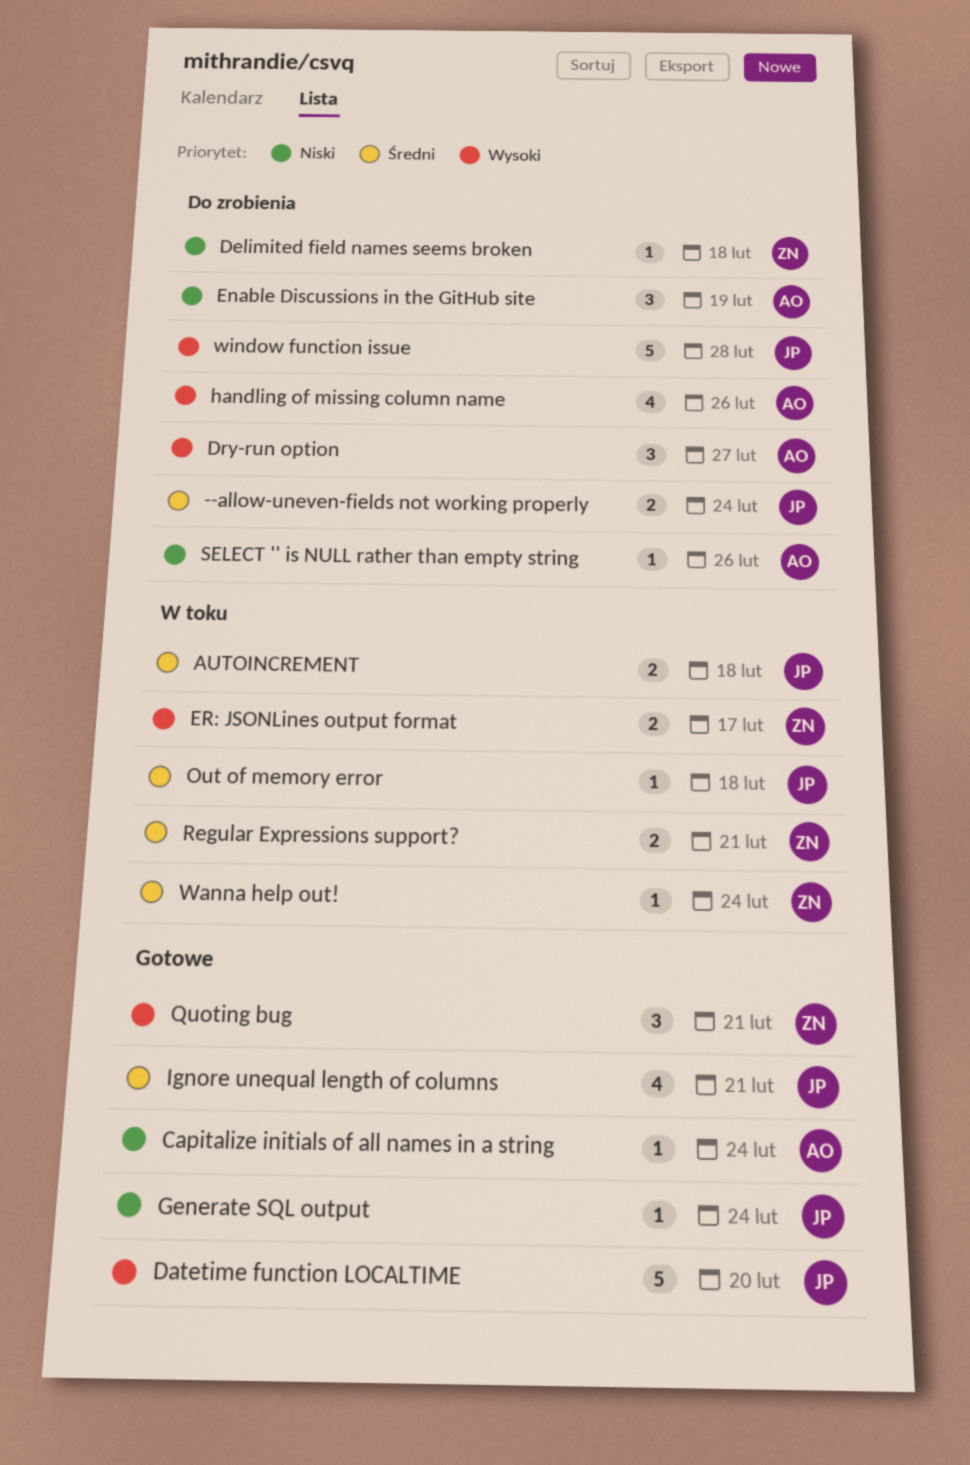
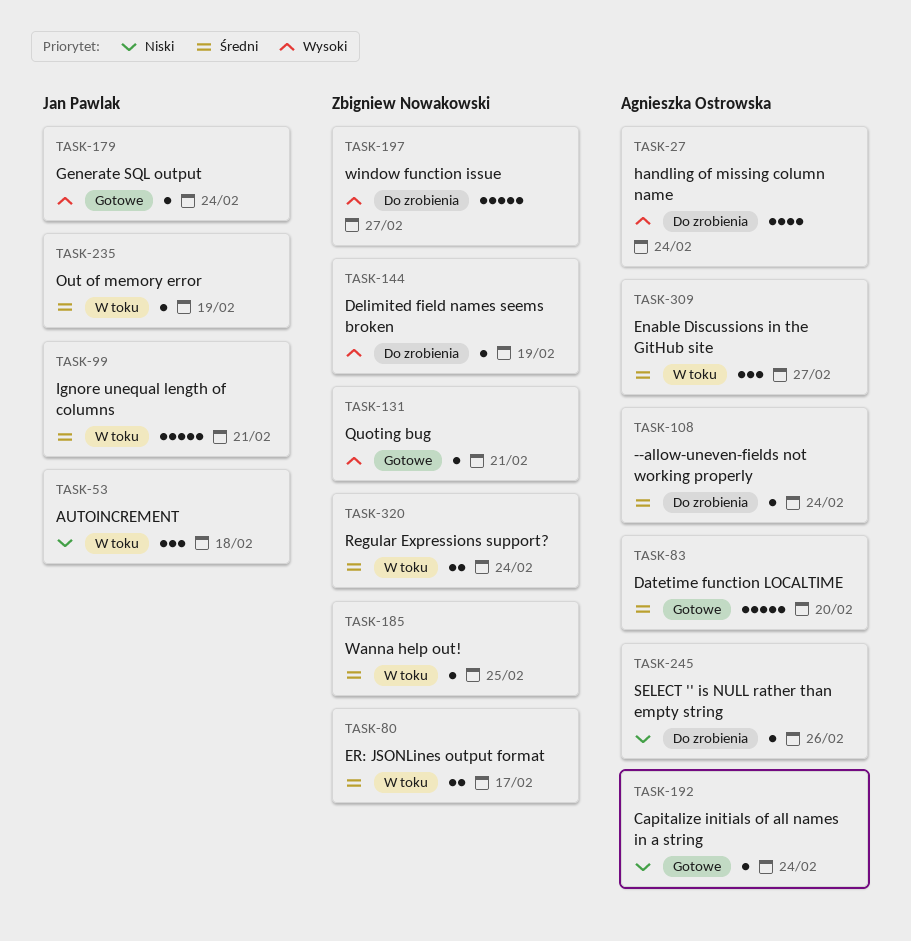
--allow-uneven-fields not working properly, owner: Jan Pawlak -> Agnieszka Ostrowska
--allow-uneven-fields not working properly, estimate: 2 -> 1
AUTOINCREMENT, priority: Średni -> Niski
AUTOINCREMENT, estimate: 2 -> 3
Datetime function LOCALTIME, owner: Jan Pawlak -> Agnieszka Ostrowska
Datetime function LOCALTIME, priority: Wysoki -> Średni
Delimited field names seems broken, priority: Niski -> Wysoki
Delimited field names seems broken, due: Feb 18 -> Feb 19
Dry-run option: present -> none
Enable Discussions in the GitHub site, status: Do zrobienia -> W toku
Enable Discussions in the GitHub site, priority: Niski -> Średni
Enable Discussions in the GitHub site, due: Feb 19 -> Feb 27
ER: JSONLines output format, priority: Wysoki -> Średni
Generate SQL output, priority: Niski -> Wysoki
handling of missing column name, due: Feb 26 -> Feb 24
Ignore unequal length of columns, status: Gotowe -> W toku
Ignore unequal length of columns, estimate: 4 -> 5
Out of memory error, due: Feb 18 -> Feb 19
Quoting bug, estimate: 3 -> 1
Regular Expressions support?, due: Feb 21 -> Feb 24
Wanna help out!, due: Feb 24 -> Feb 25
window function issue, owner: Jan Pawlak -> Zbigniew Nowakowski
window function issue, due: Feb 28 -> Feb 27

